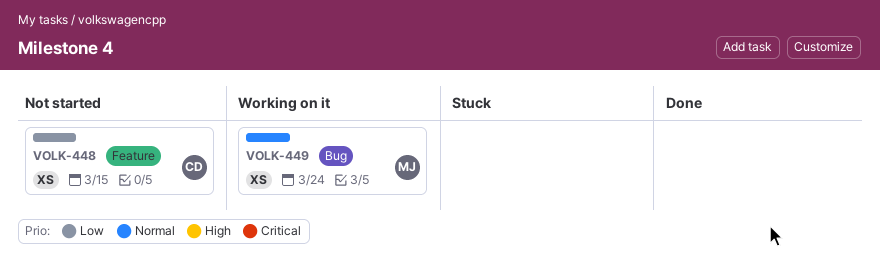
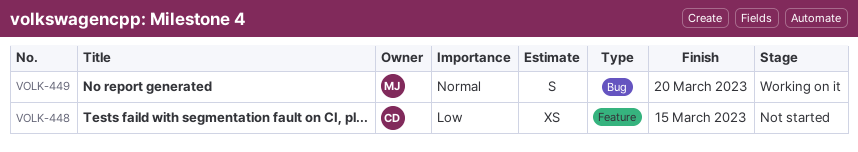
VOLK-449, estimate: XS -> S
VOLK-449, due: Mar 24 -> Mar 20

